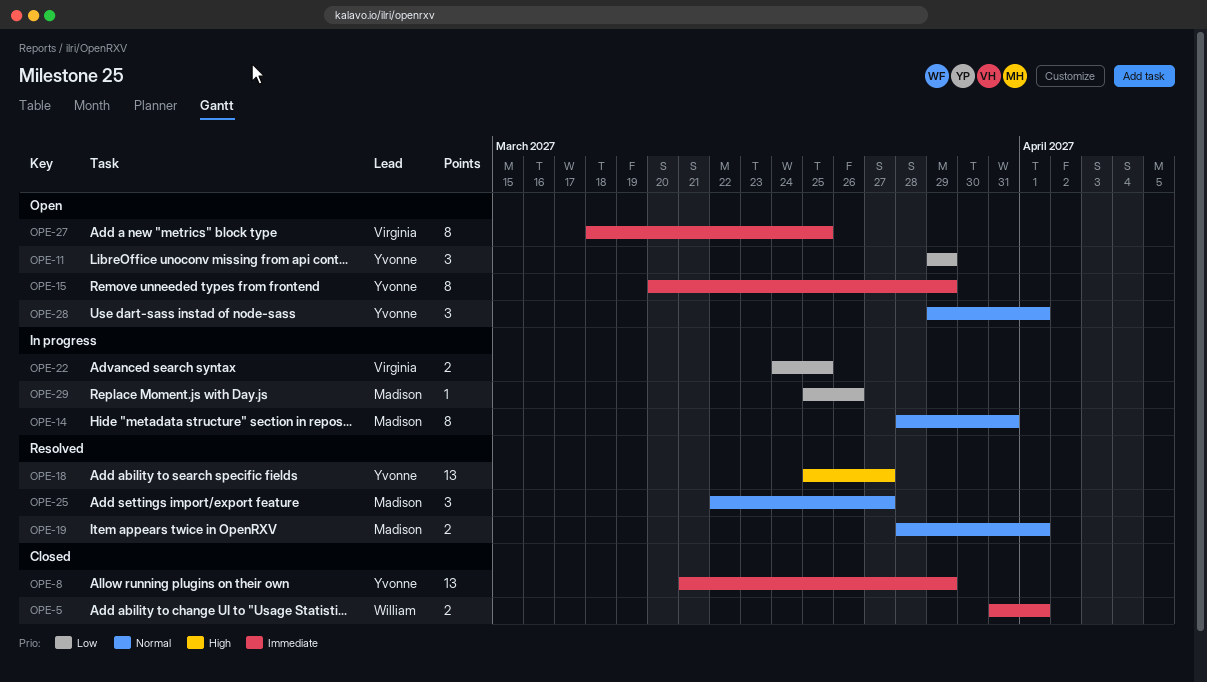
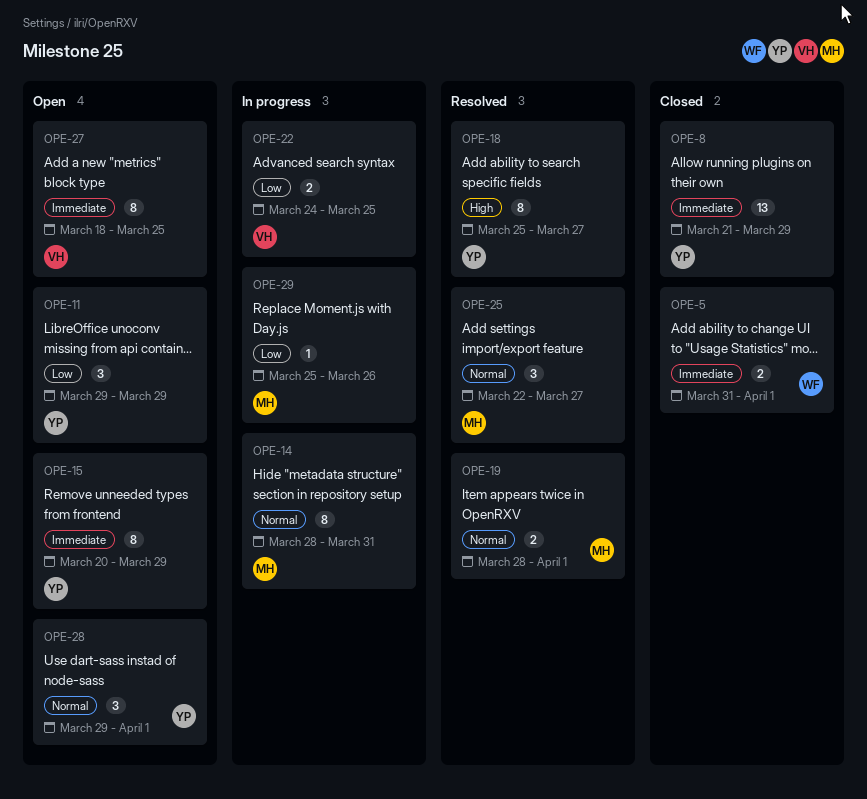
OPE-18, estimate: 13 -> 8

